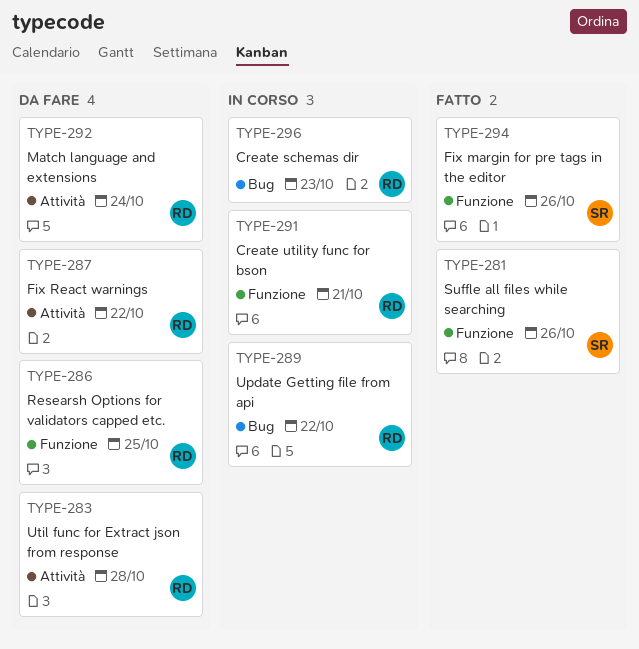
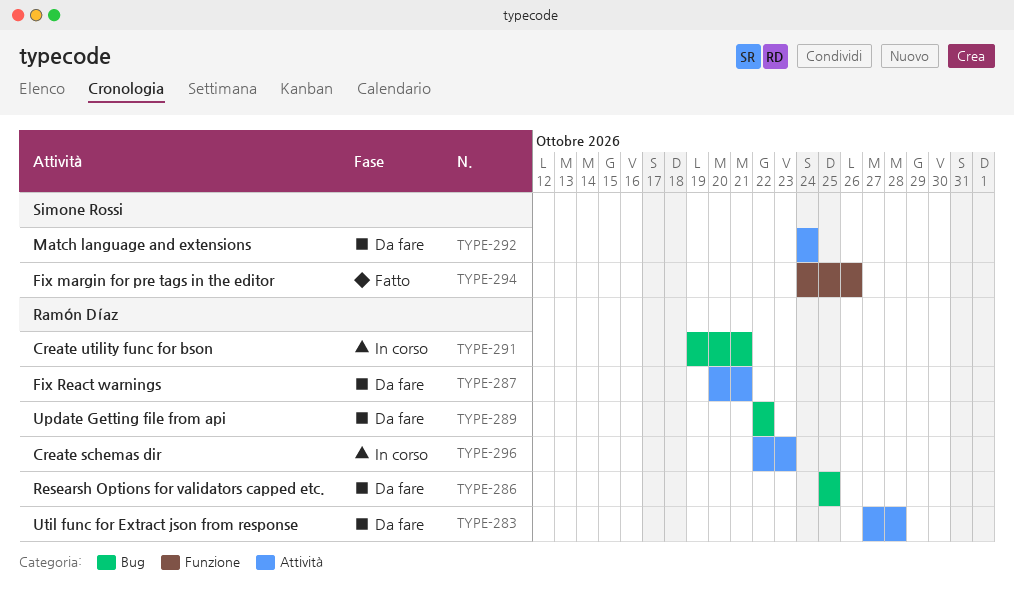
TYPE-281: present -> none
TYPE-286, label: Funzione -> Bug
TYPE-287, due: Oct 22 -> Oct 21
TYPE-289, status: In corso -> Da fare
TYPE-291, label: Funzione -> Bug
TYPE-292, owner: Ramón Díaz -> Simone Rossi
TYPE-296, label: Bug -> Attività

